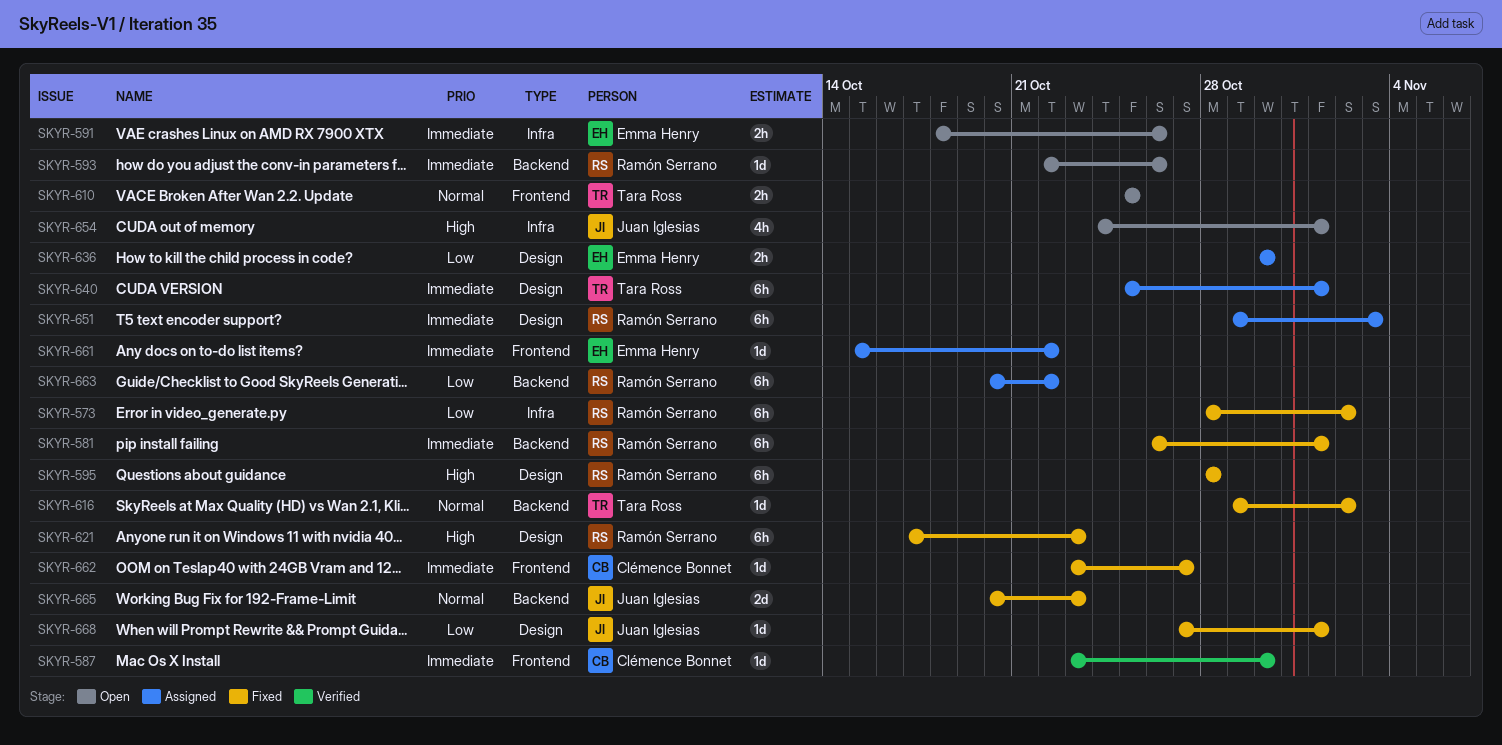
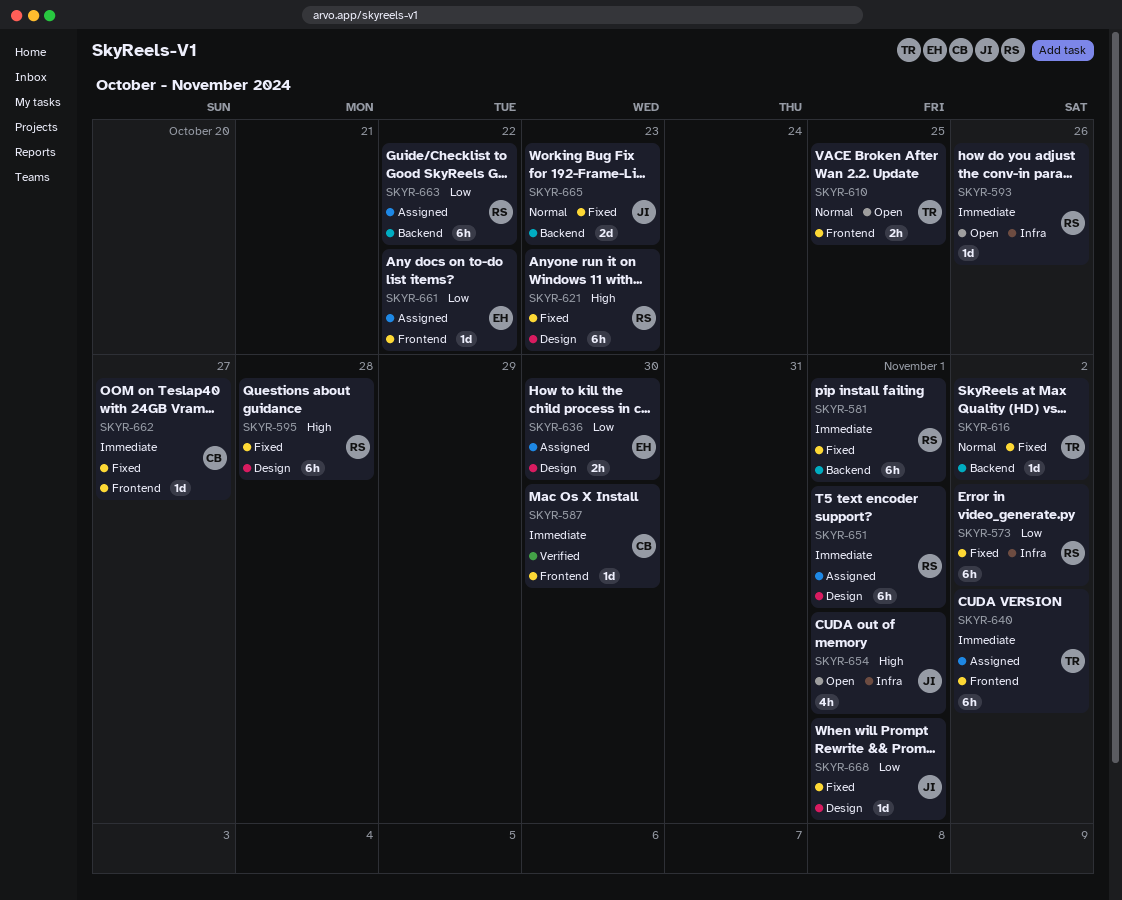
SKYR-591: present -> none
SKYR-593, label: Backend -> Infra
SKYR-640, label: Design -> Frontend
SKYR-640, due: Nov 1 -> Nov 2
SKYR-651, due: Nov 3 -> Nov 1
SKYR-661, priority: Immediate -> Low

